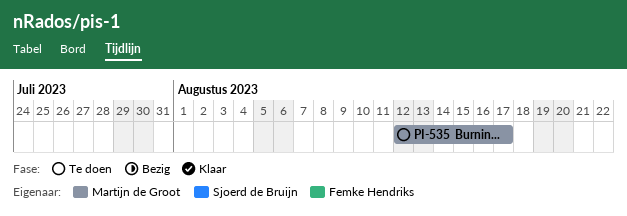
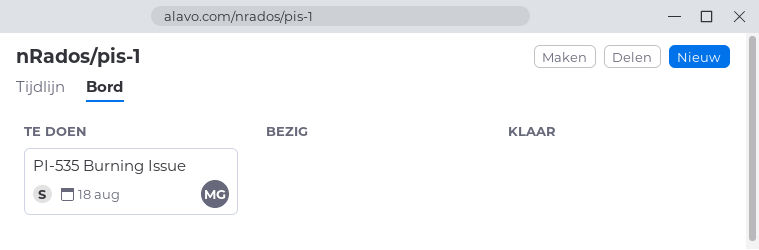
PI-535, due: Aug 17 -> Aug 18

